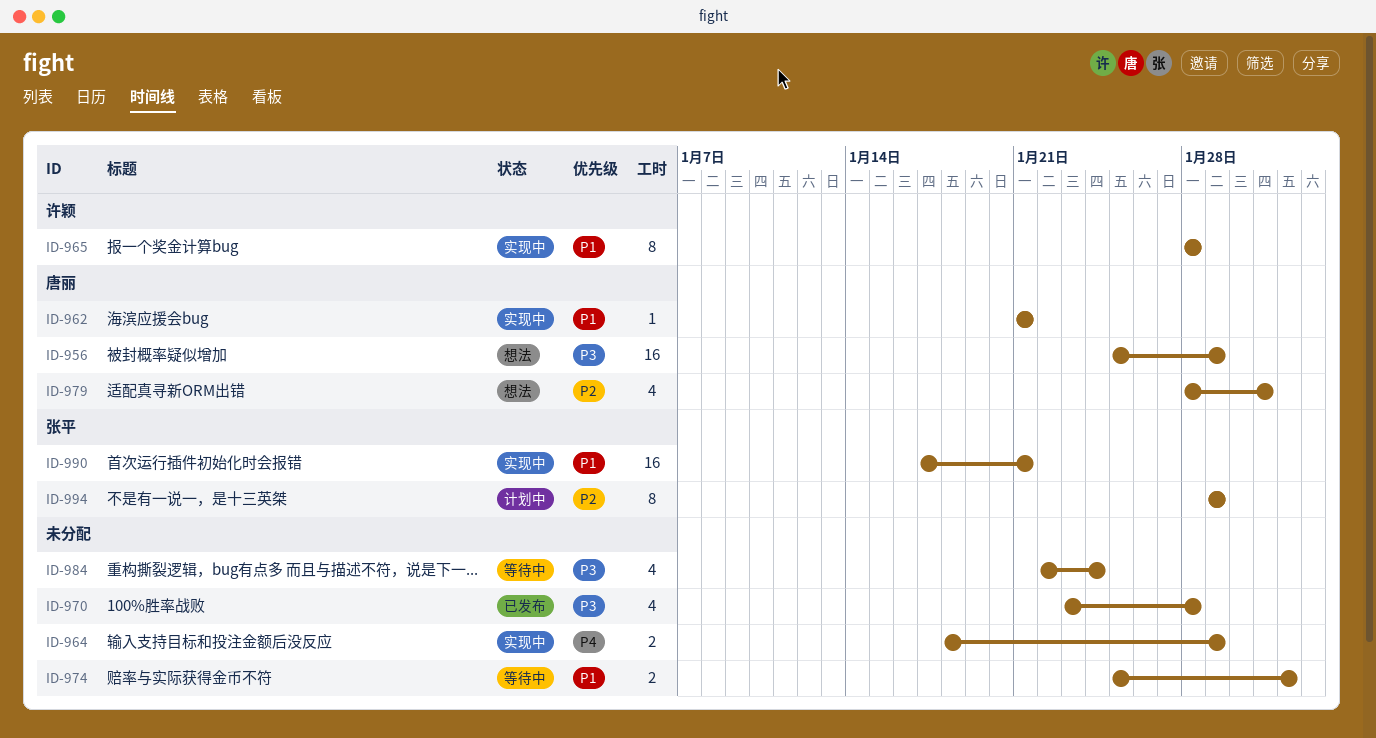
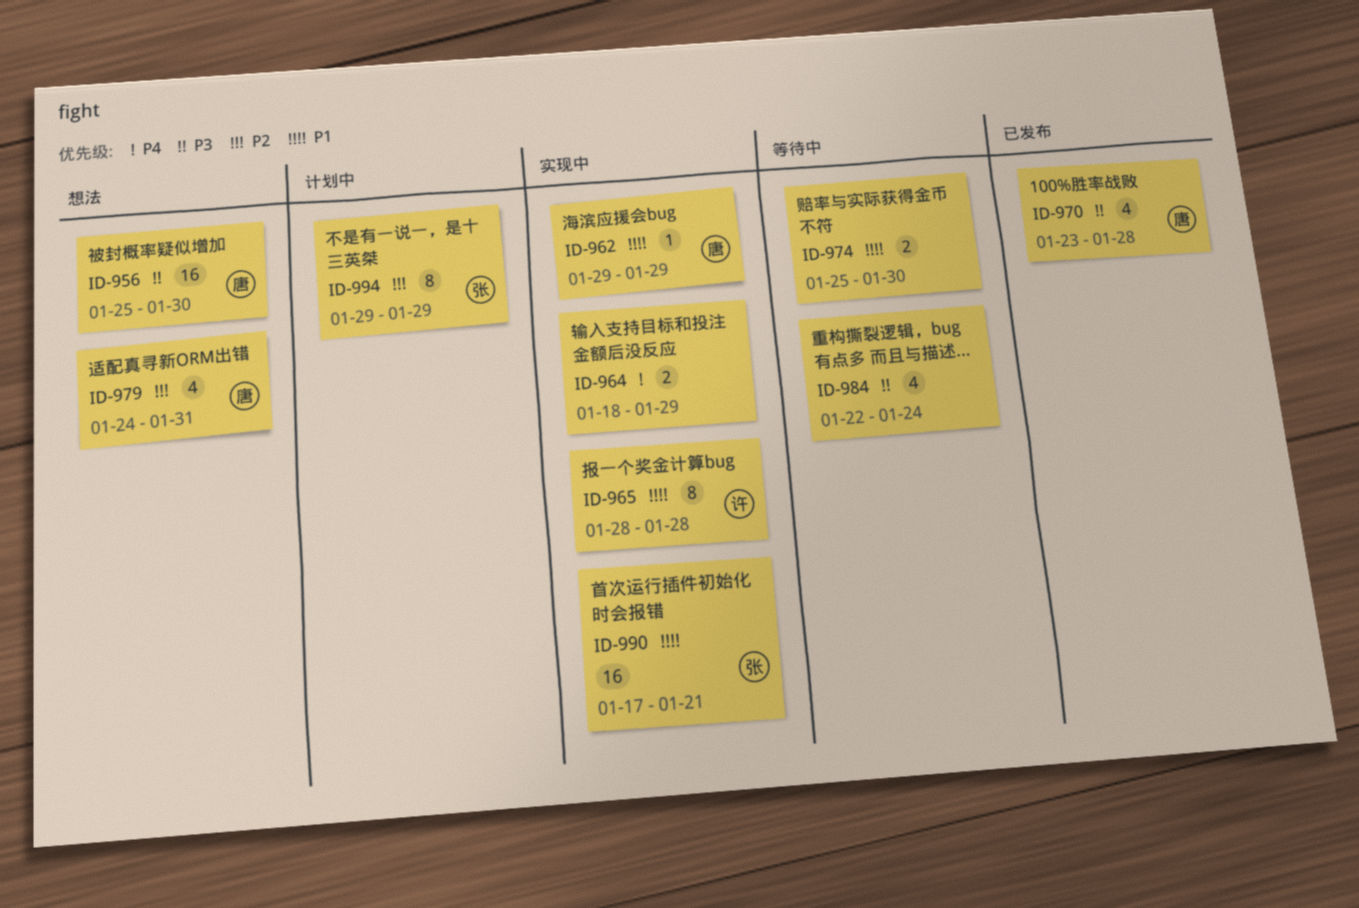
ID-956, due: Jan 29 -> Jan 30
ID-962, start: Jan 21 -> Jan 29
ID-962, due: Jan 21 -> Jan 29
ID-970, owner: none -> 唐丽
ID-974, due: Feb 1 -> Jan 30
ID-979, start: Jan 28 -> Jan 24

